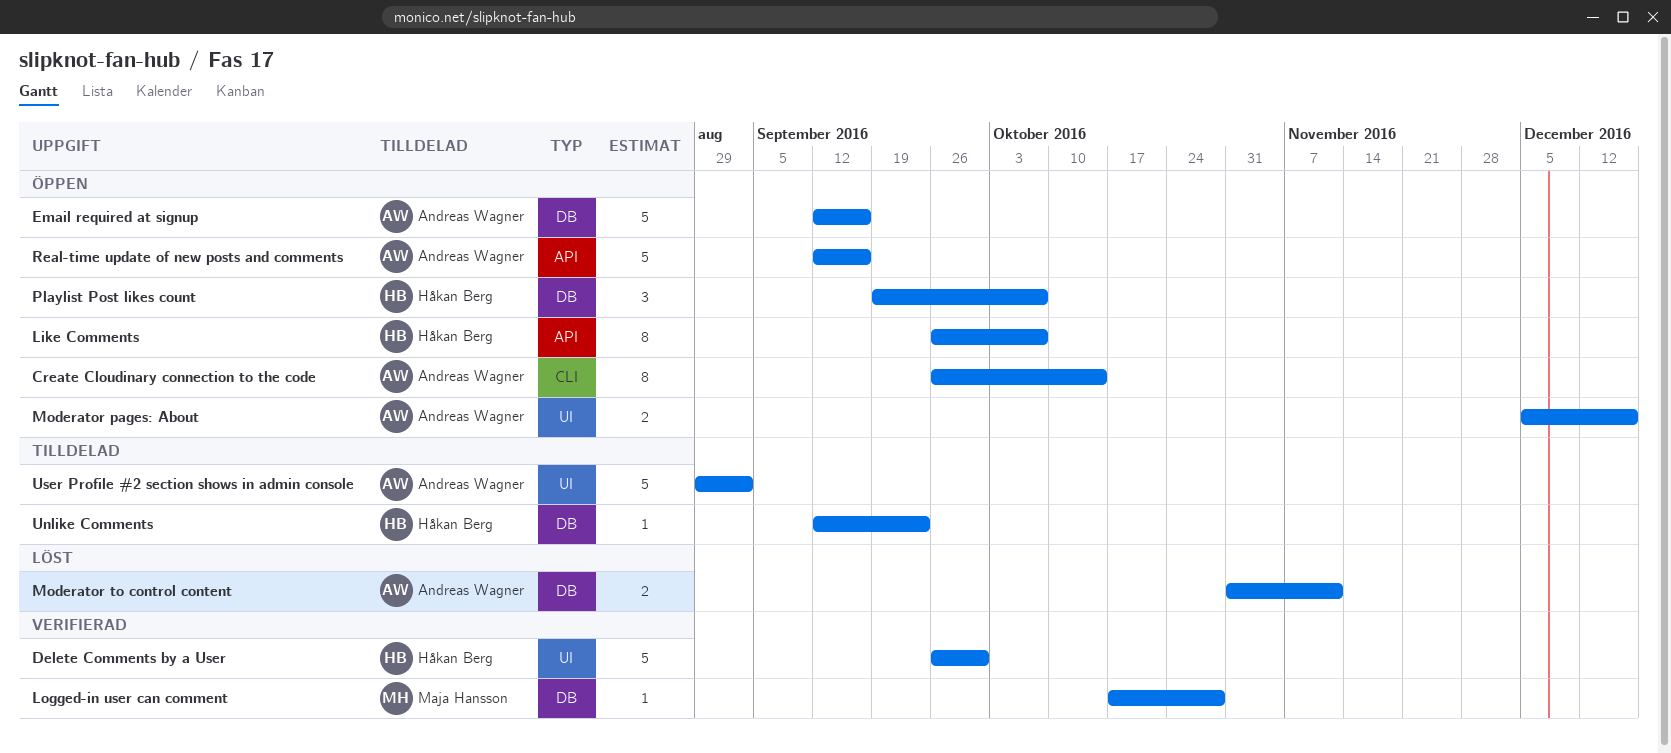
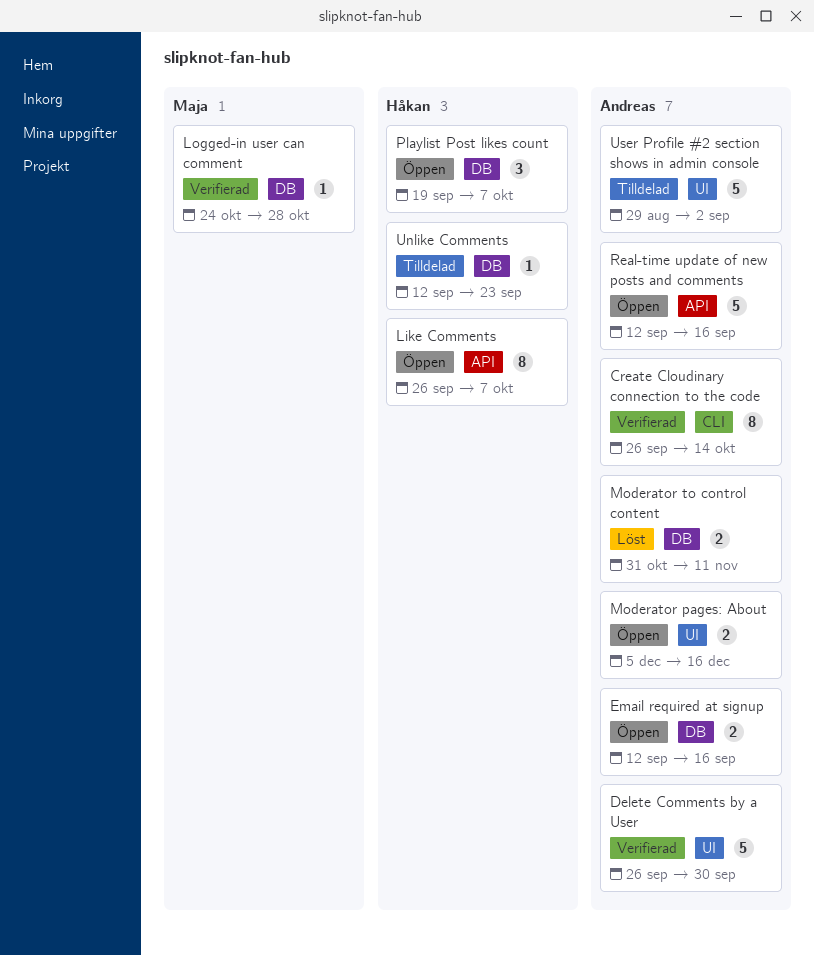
Create Cloudinary connection to the code, status: Öppen -> Verifierad
Delete Comments by a User, owner: Håkan Berg -> Andreas Wagner
Email required at signup, estimate: 5 -> 2
Logged-in user can comment, start: Oct 17 -> Oct 24

